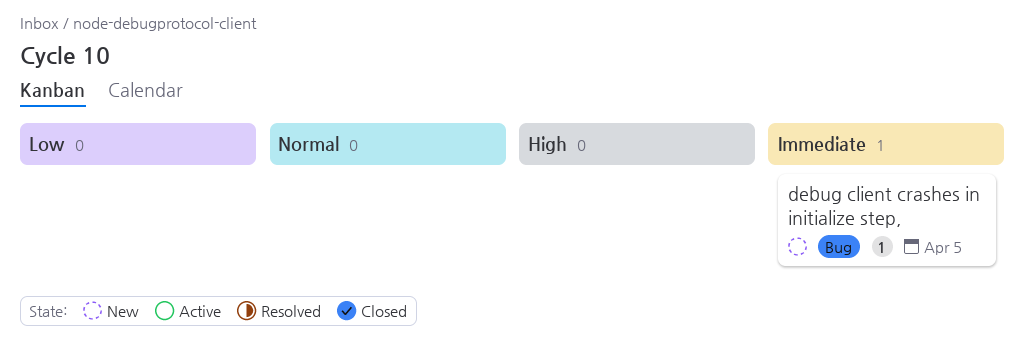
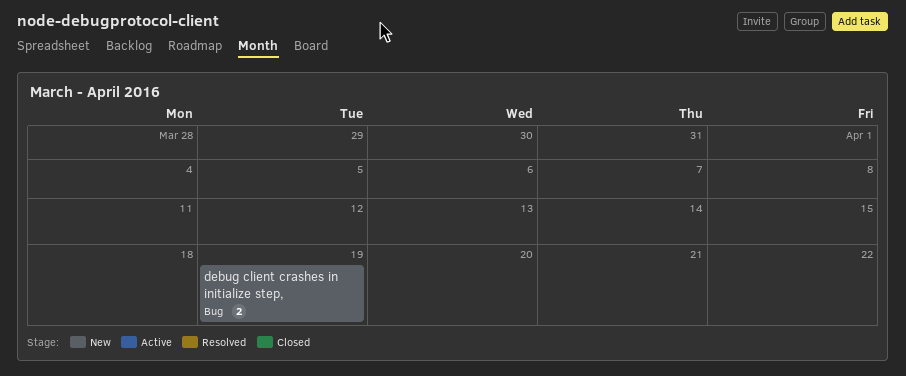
debug client crashes in initialize step,, estimate: 1 -> 2
debug client crashes in initialize step,, due: Apr 5 -> Apr 19

